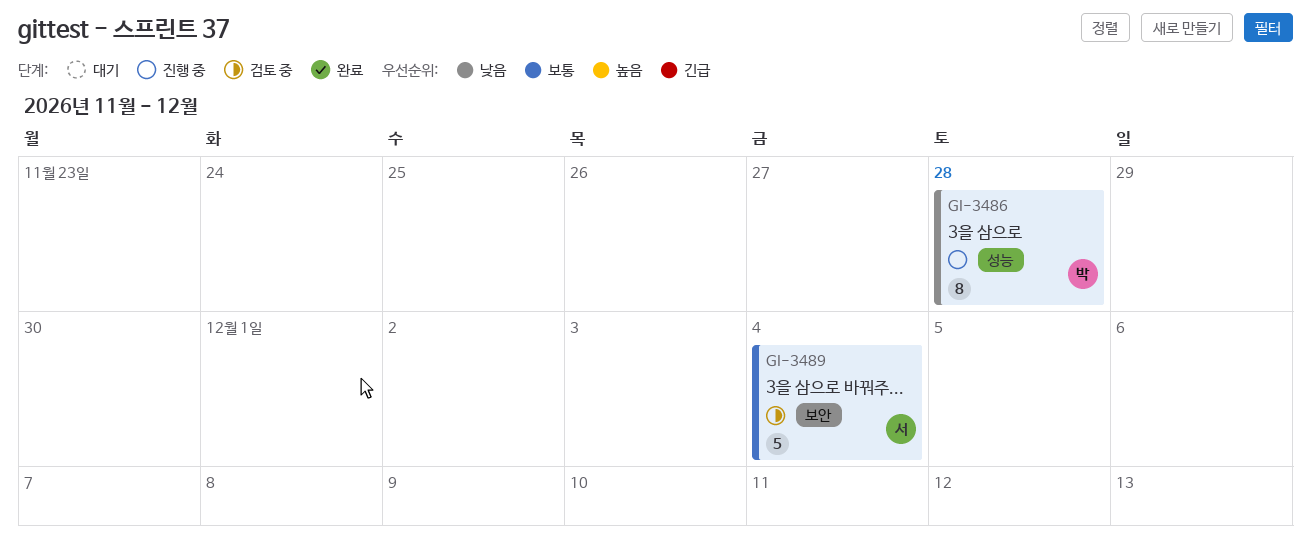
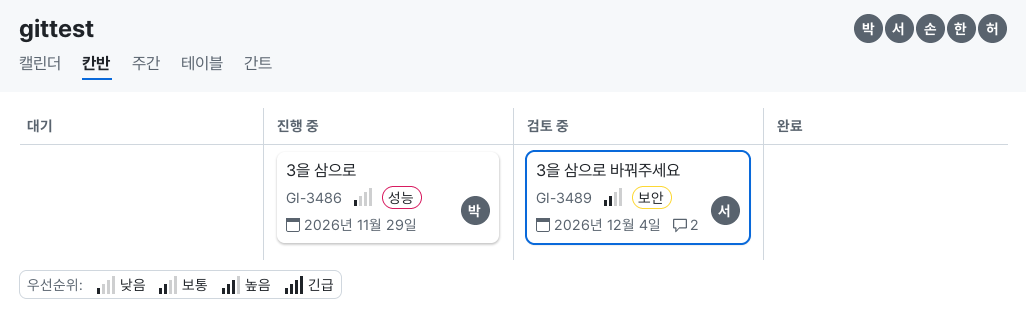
GI-3486, due: Nov 28 -> Nov 29

